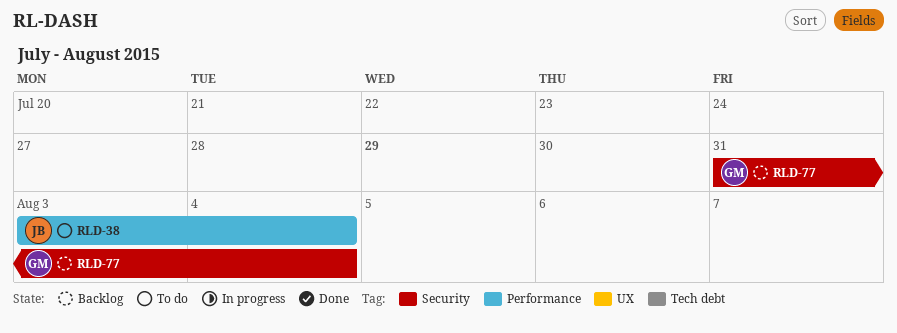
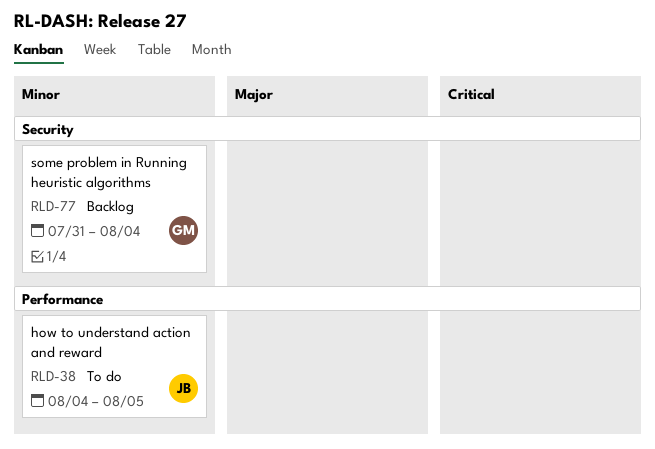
RLD-38, start: Aug 3 -> Aug 4
RLD-38, due: Aug 4 -> Aug 5

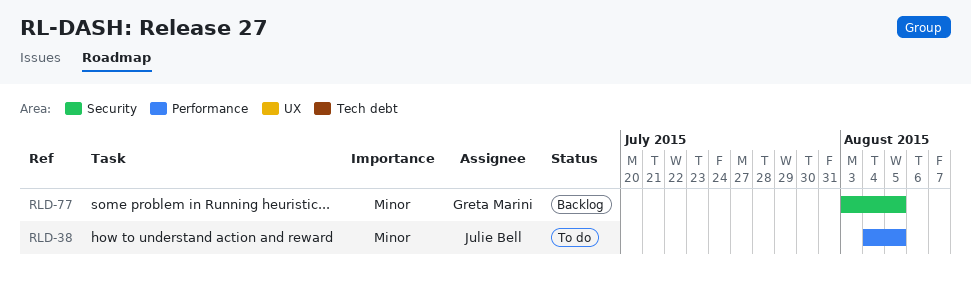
RLD-77, start: Jul 31 -> Aug 3
RLD-77, due: Aug 4 -> Aug 5

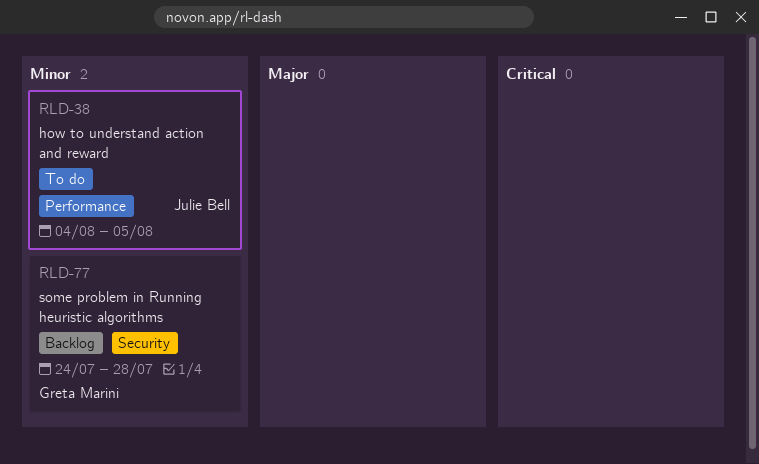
RLD-77, start: Aug 3 -> Jul 24
RLD-77, due: Aug 5 -> Jul 28

